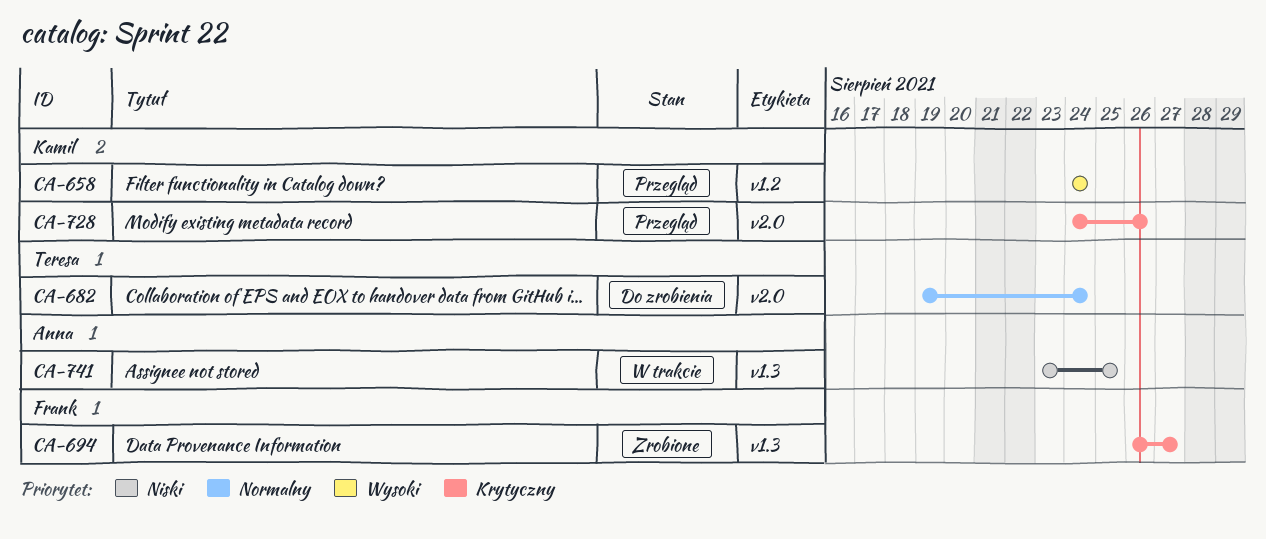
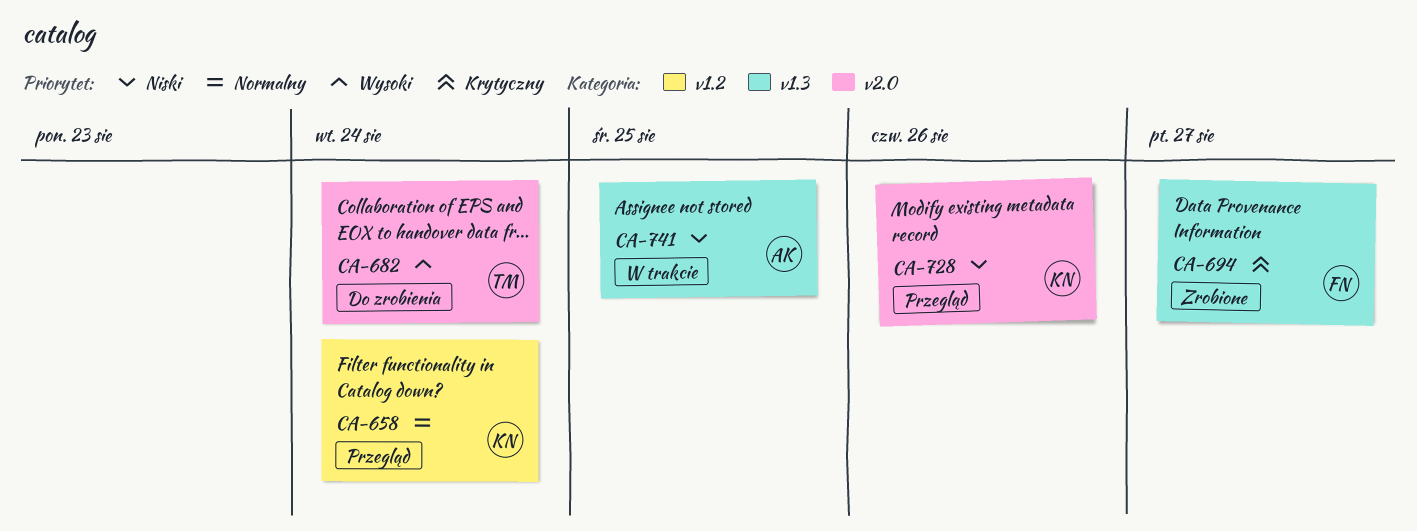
CA-658, priority: Wysoki -> Normalny
CA-682, priority: Normalny -> Wysoki
CA-728, priority: Krytyczny -> Niski

